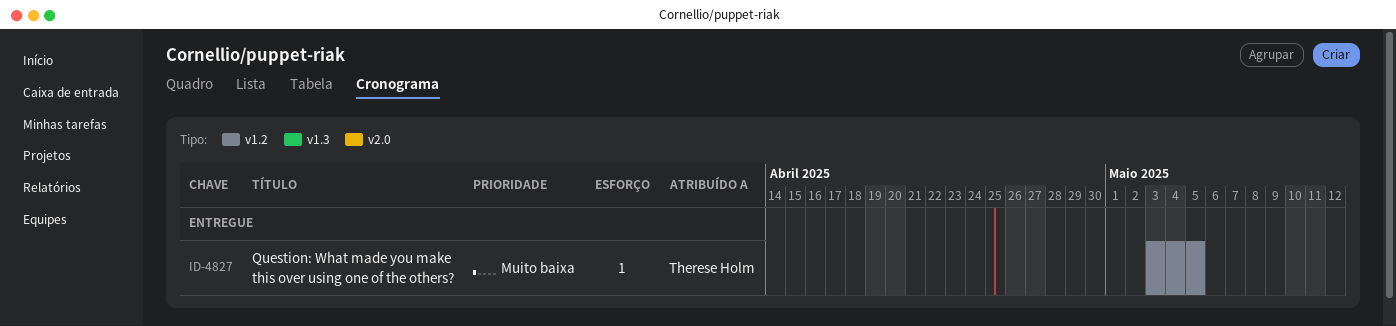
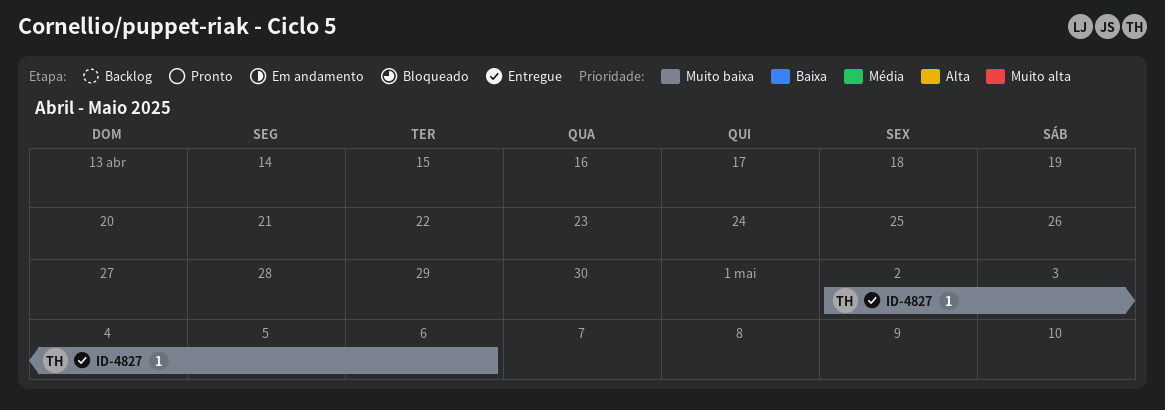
ID-4827, start: May 3 -> May 2
ID-4827, due: May 5 -> May 6

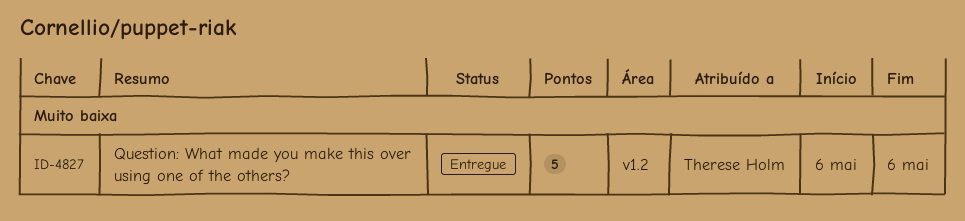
ID-4827, estimate: 1 -> 5
ID-4827, start: May 2 -> May 6

